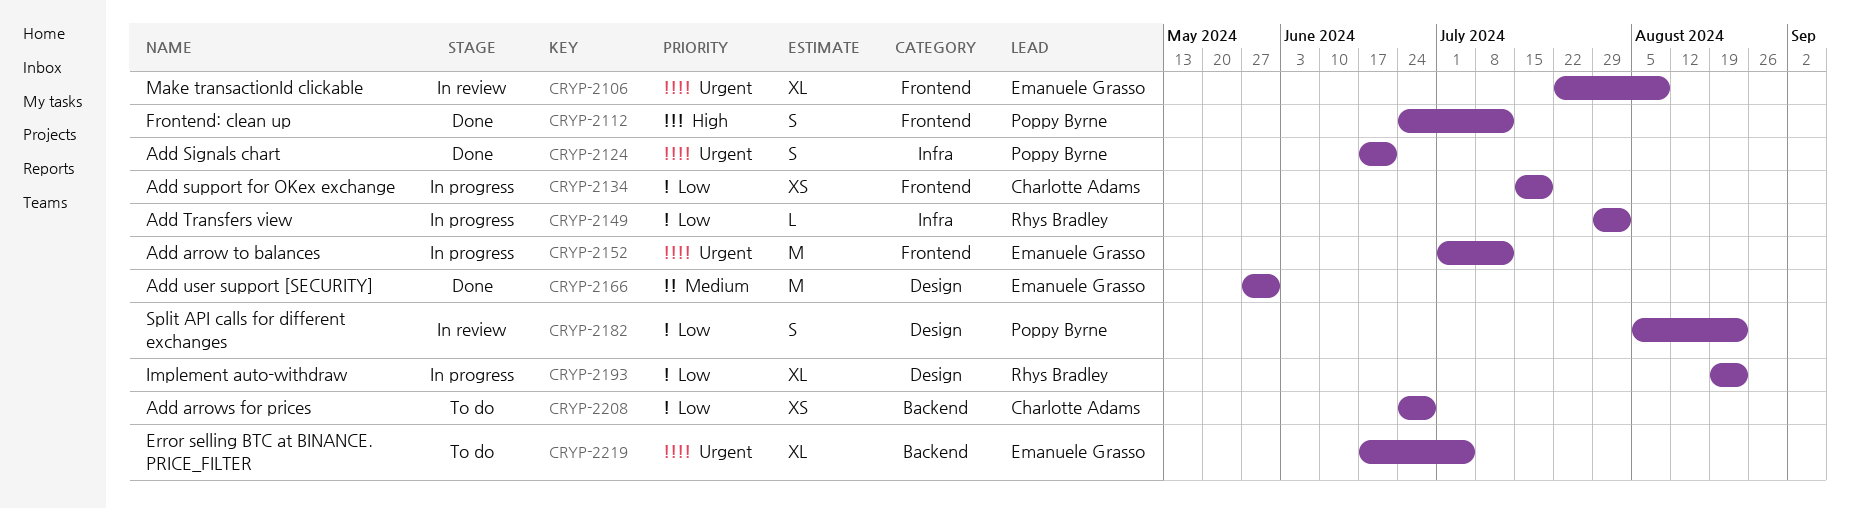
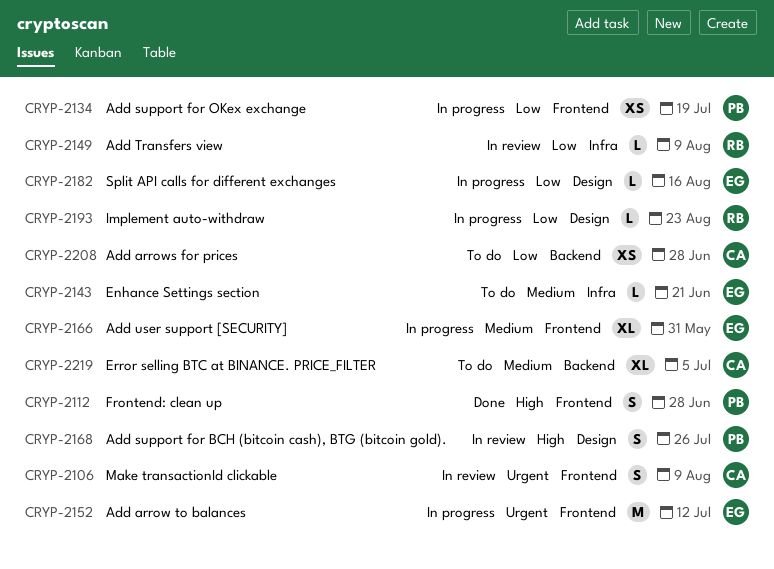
CRYP-2106, owner: Emanuele Grasso -> Charlotte Adams
CRYP-2106, estimate: XL -> S
CRYP-2112, due: Jul 12 -> Jun 28
CRYP-2124: present -> none
CRYP-2134, owner: Charlotte Adams -> Poppy Byrne
CRYP-2143: none -> present
CRYP-2149, status: In progress -> In review
CRYP-2149, due: Aug 2 -> Aug 9
CRYP-2166, status: Done -> In progress
CRYP-2166, label: Design -> Frontend
CRYP-2166, estimate: M -> XL
CRYP-2168: none -> present
CRYP-2182, status: In review -> In progress
CRYP-2182, owner: Poppy Byrne -> Emanuele Grasso
CRYP-2182, estimate: S -> L
CRYP-2182, due: Aug 23 -> Aug 16
CRYP-2193, estimate: XL -> L
CRYP-2219, owner: Emanuele Grasso -> Charlotte Adams
CRYP-2219, priority: Urgent -> Medium

